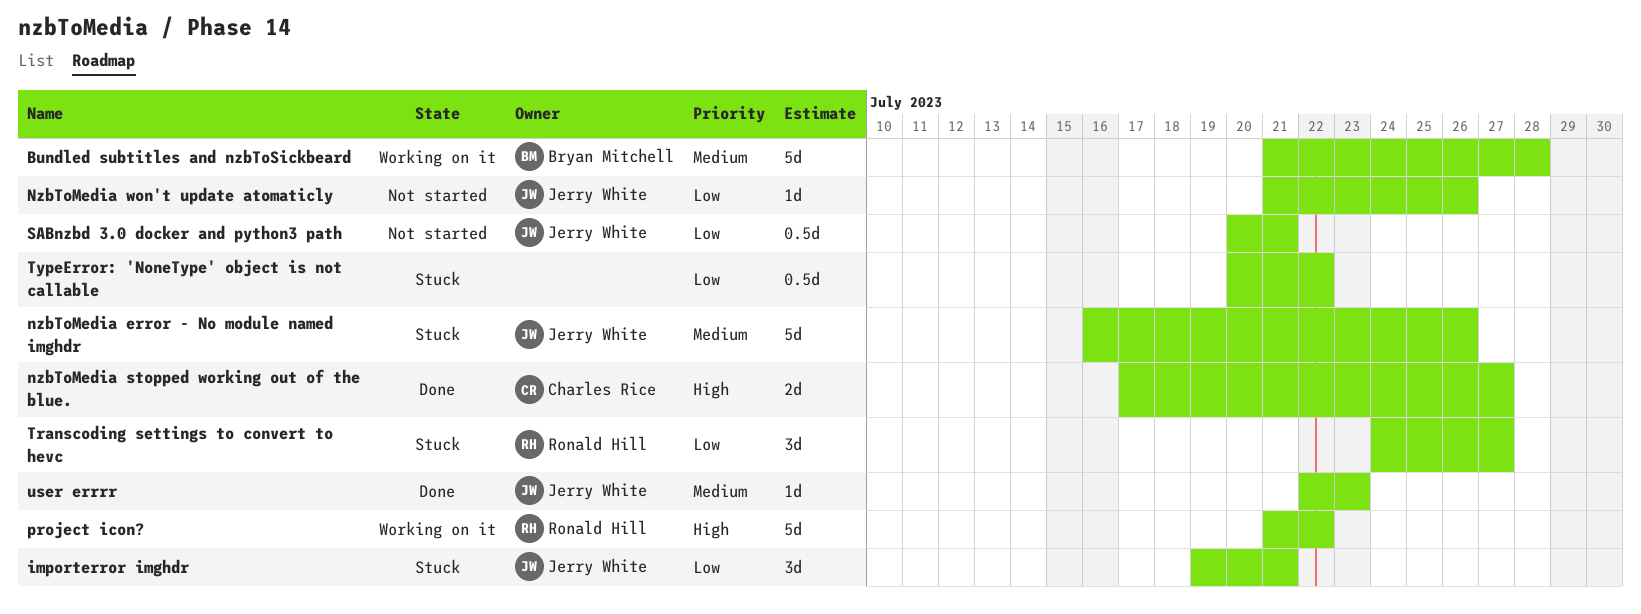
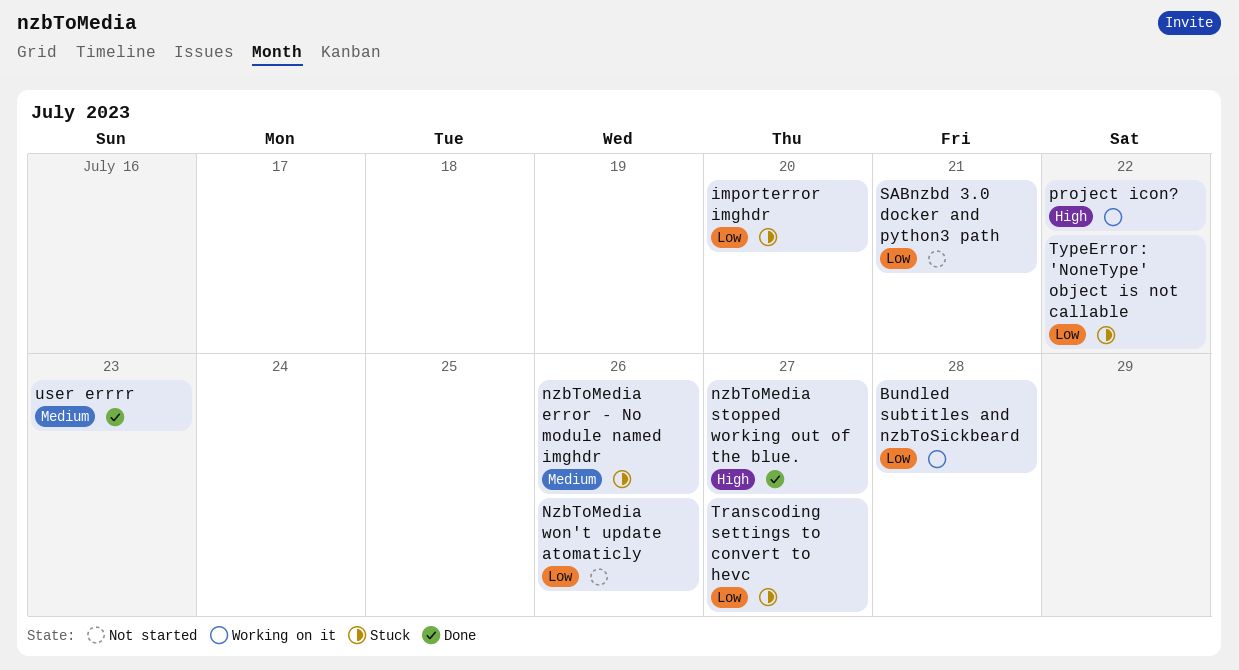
Bundled subtitles and nzbToSickbeard, priority: Medium -> Low
importerror imghdr, due: Jul 21 -> Jul 20

